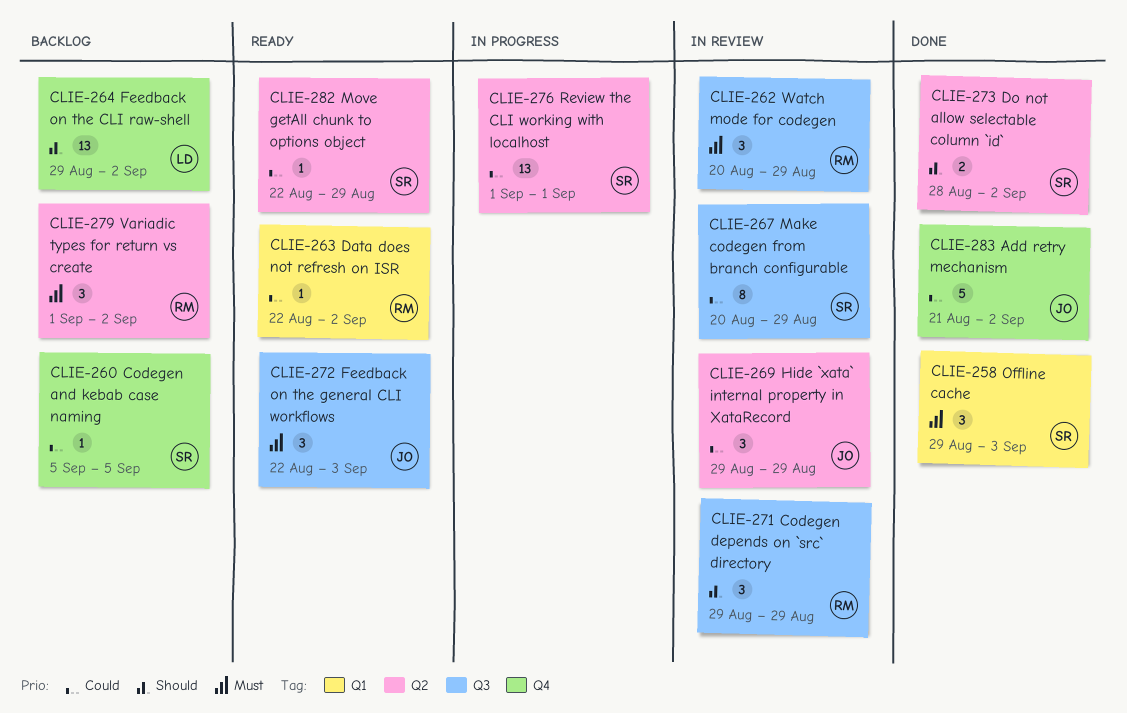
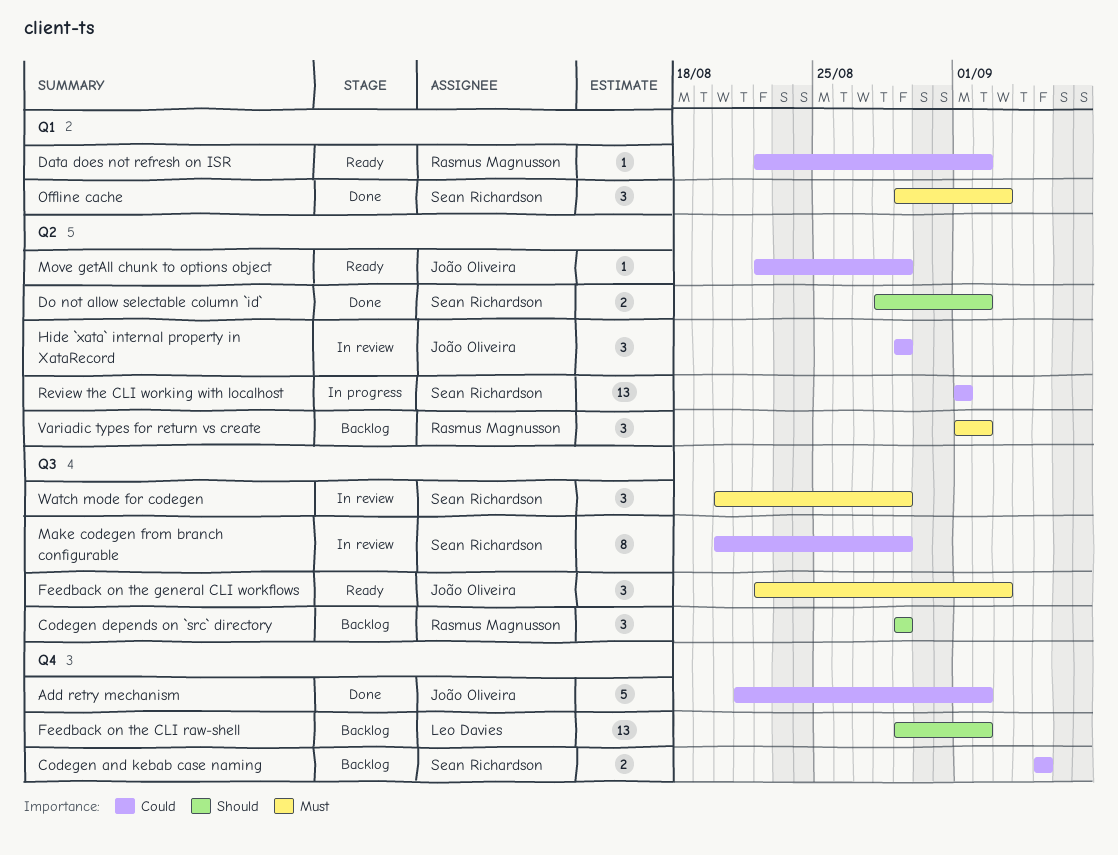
Codegen and kebab case naming, estimate: 1 -> 2
Codegen depends on `src` directory, status: In review -> Backlog
Move getAll chunk to options object, owner: Sean Richardson -> João Oliveira
Watch mode for codegen, owner: Rasmus Magnusson -> Sean Richardson

